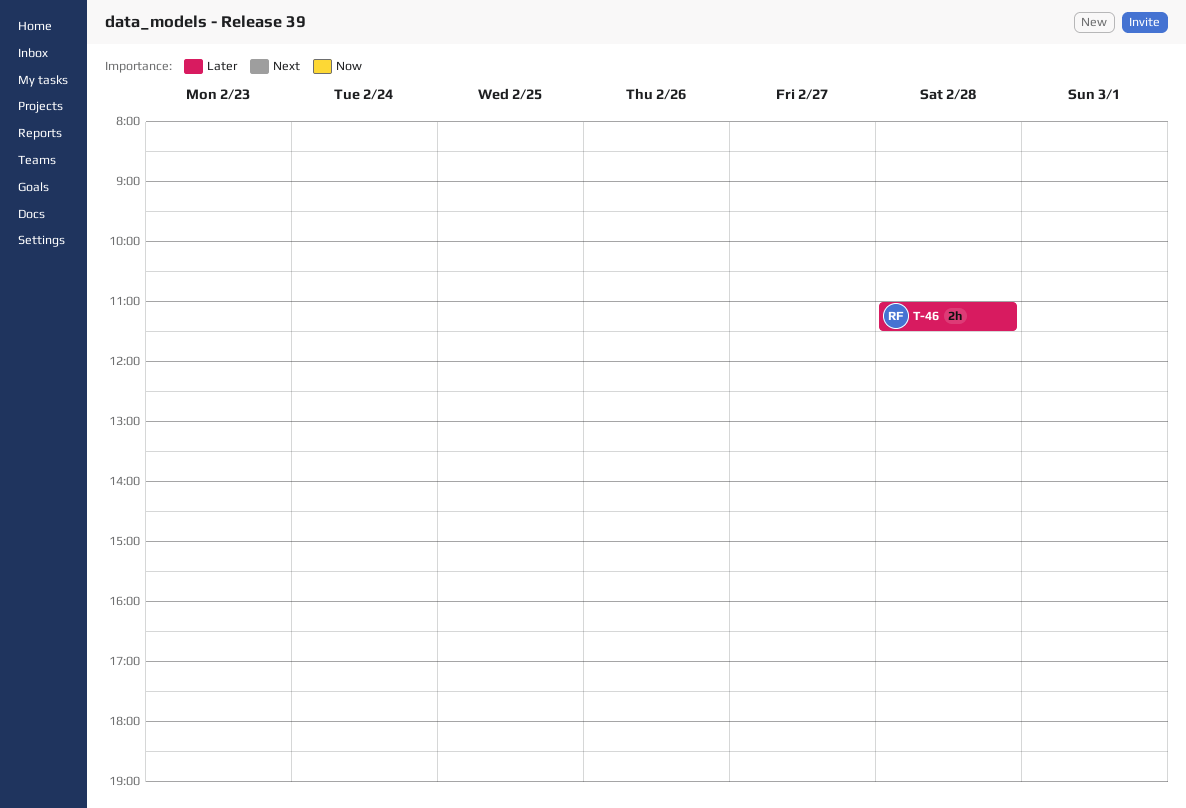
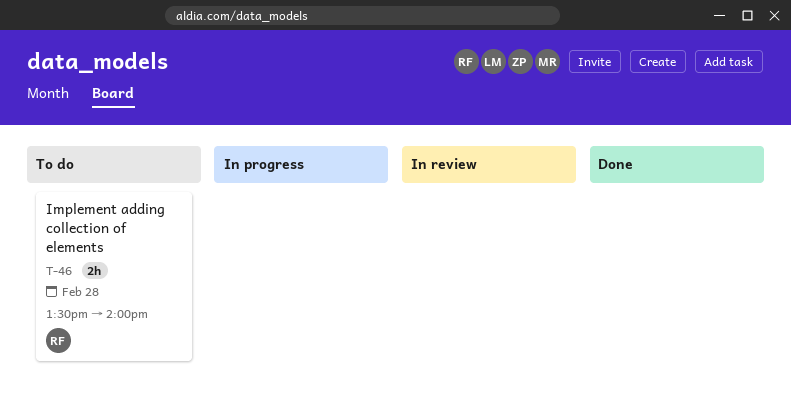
T-46, begins: 11:00 -> 13:30
T-46, ends: 11:30 -> 14:00

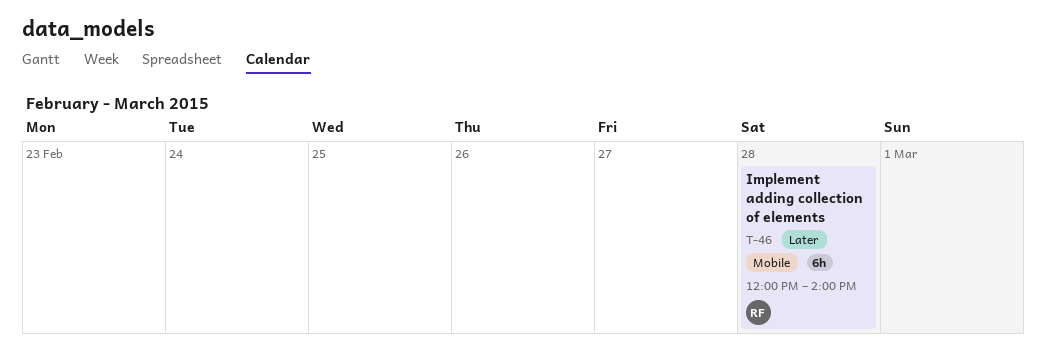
T-46, estimate: 2h -> 6h
T-46, begins: 13:30 -> 12:00

